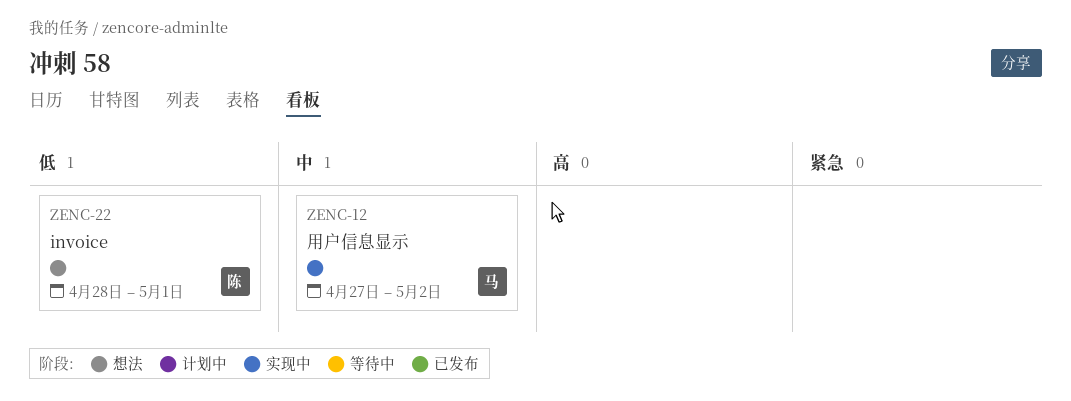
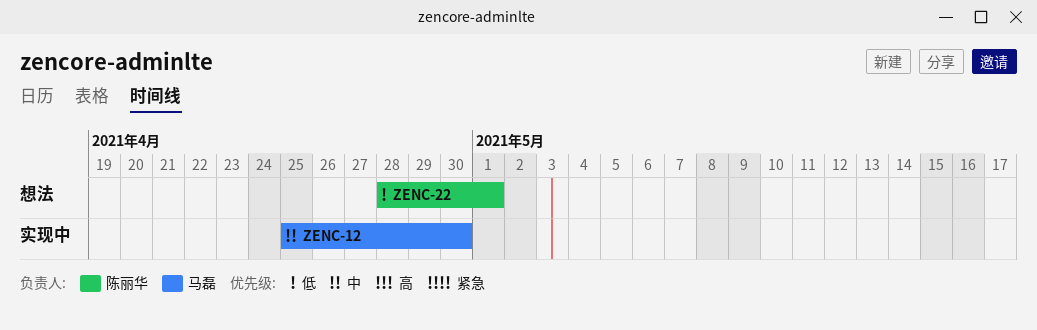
ZENC-12, start: Apr 27 -> Apr 25
ZENC-12, due: May 2 -> Apr 30

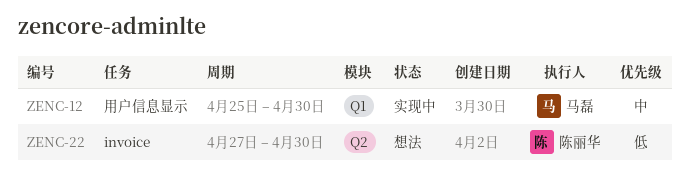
ZENC-22, start: Apr 28 -> Apr 27
ZENC-22, due: May 1 -> Apr 30

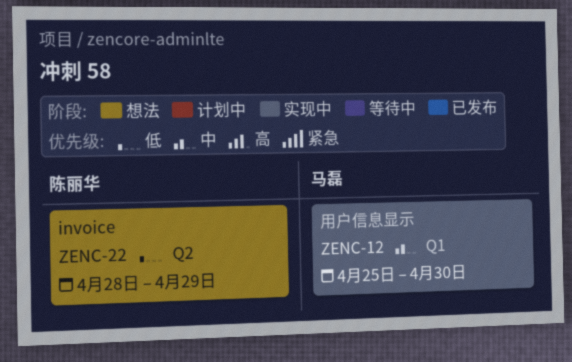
ZENC-22, start: Apr 27 -> Apr 28
ZENC-22, due: Apr 30 -> Apr 29

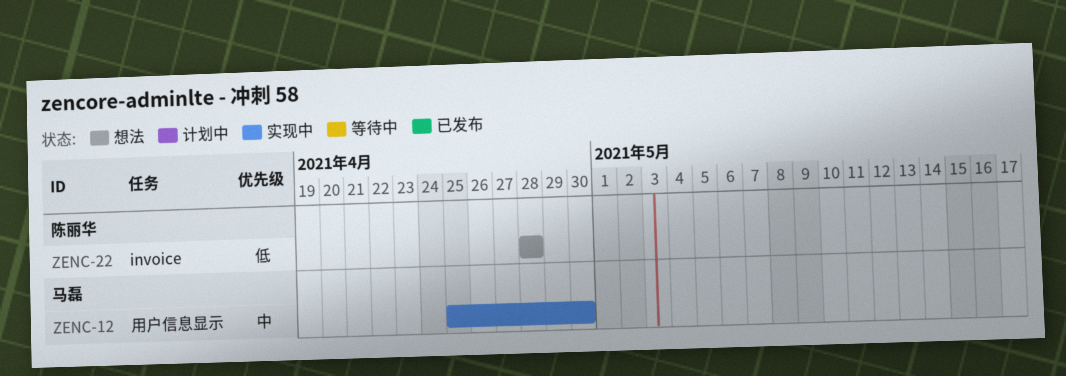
ZENC-22, due: Apr 29 -> Apr 28

